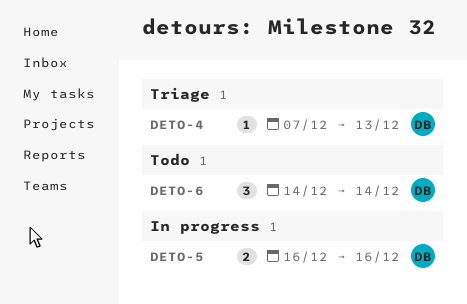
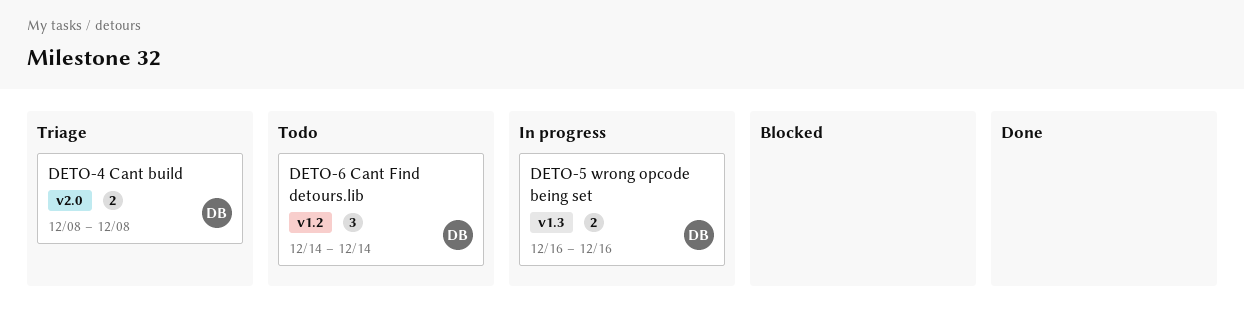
DETO-4, estimate: 1 -> 2
DETO-4, start: Dec 7 -> Dec 8
DETO-4, due: Dec 13 -> Dec 8

